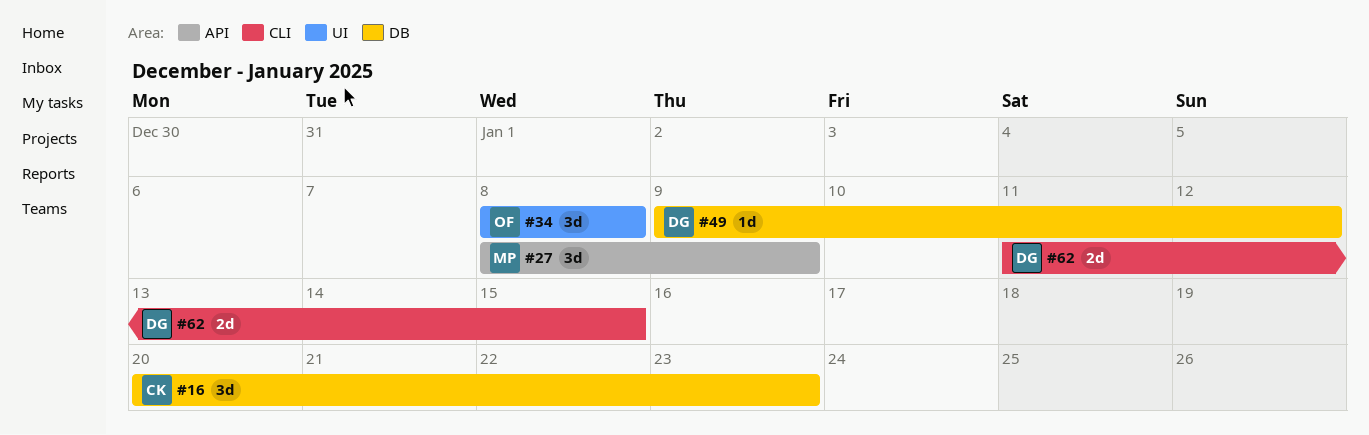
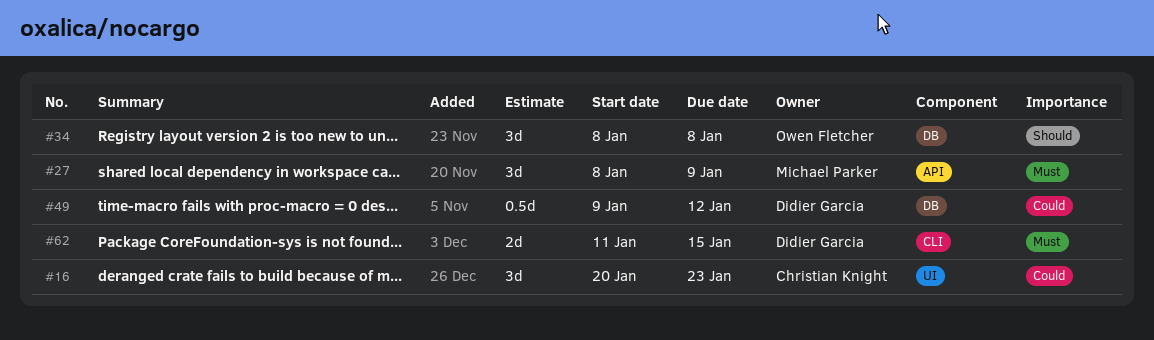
#16, label: DB -> UI
#34, label: UI -> DB
#49, estimate: 1d -> 0.5d

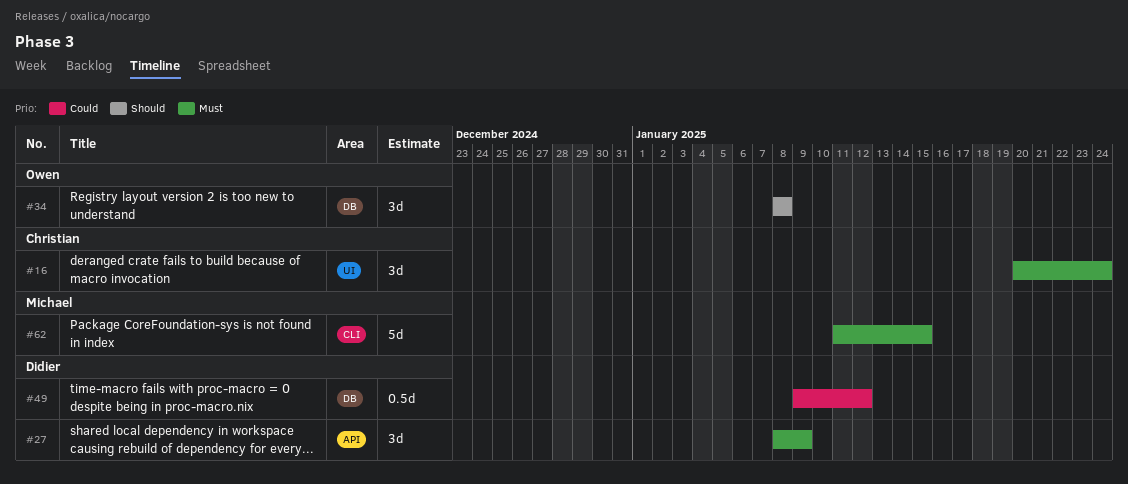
#16, priority: Could -> Must
#16, due: Jan 23 -> Jan 24
#27, owner: Michael Parker -> Didier Garcia
#62, owner: Didier Garcia -> Michael Parker
#62, estimate: 2d -> 5d

